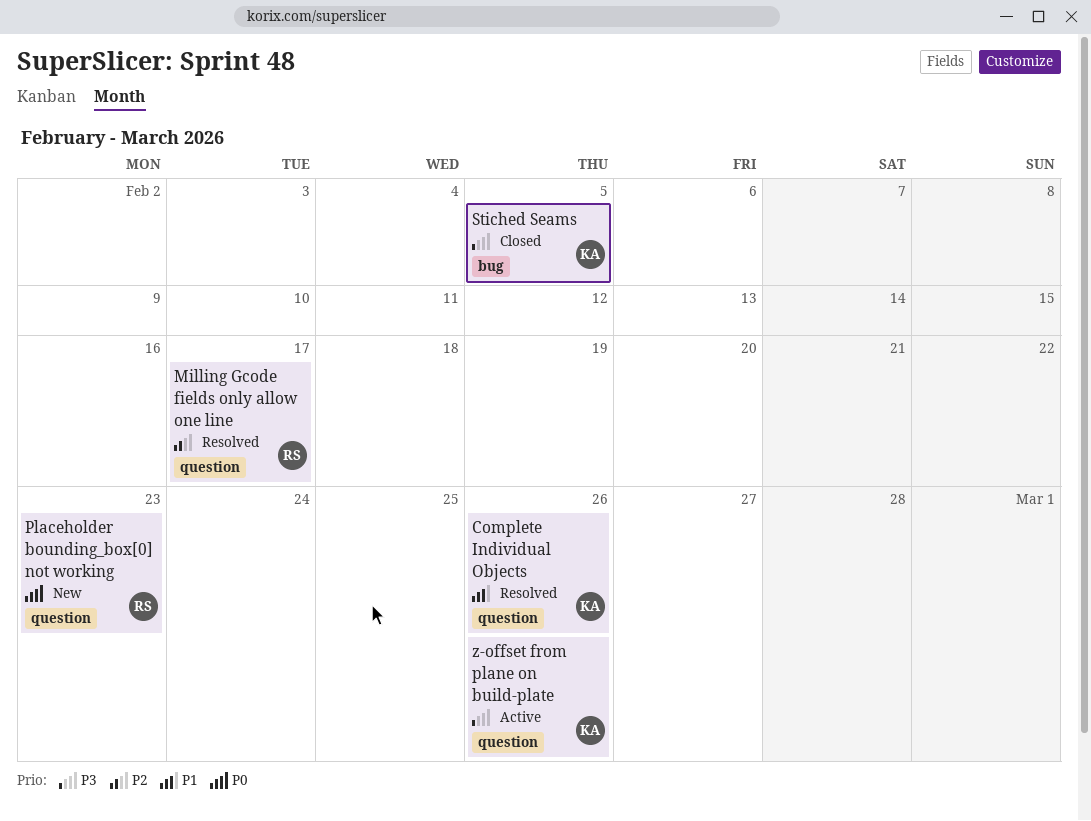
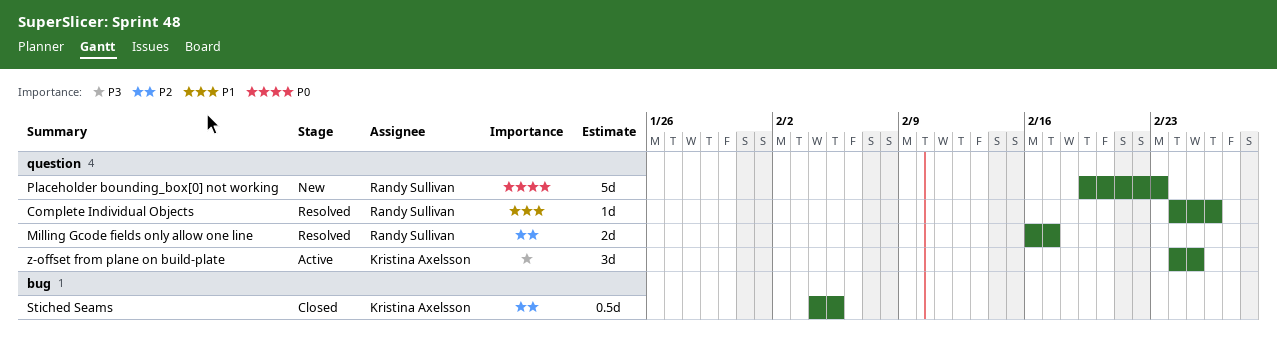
Complete Individual Objects, owner: Kristina Axelsson -> Randy Sullivan
Stiched Seams, priority: P3 -> P2
z-offset from plane on build-plate, due: Feb 26 -> Feb 25

